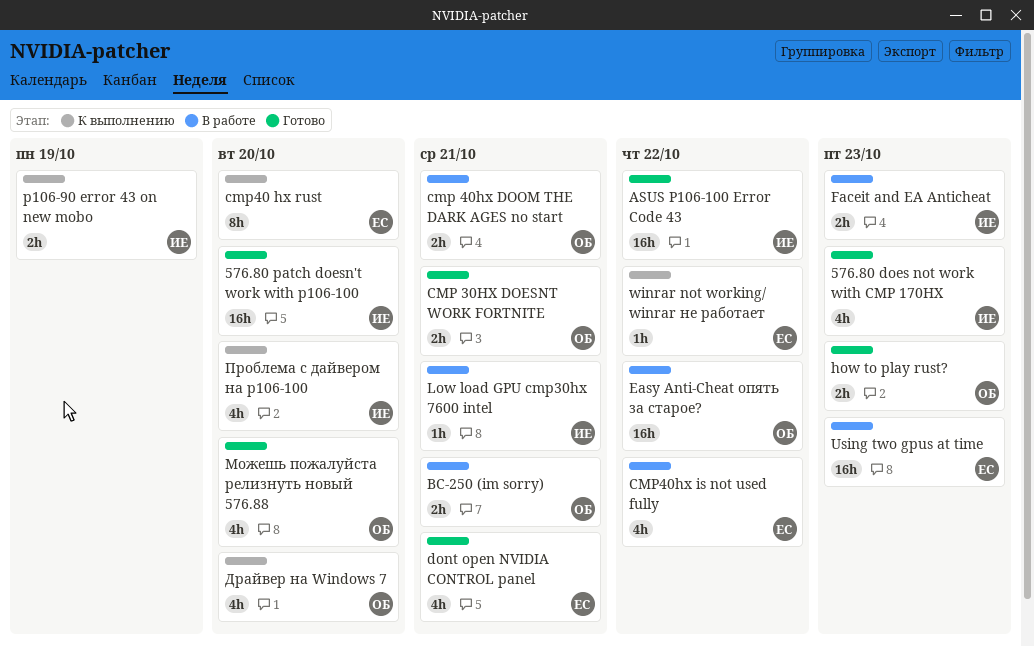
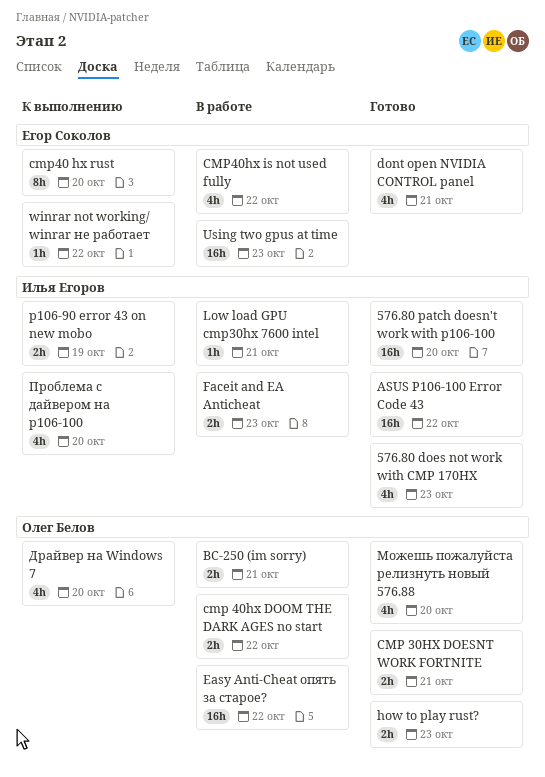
cmp 40hx DOOM THE DARK AGES no start, due: Oct 21 -> Oct 22

